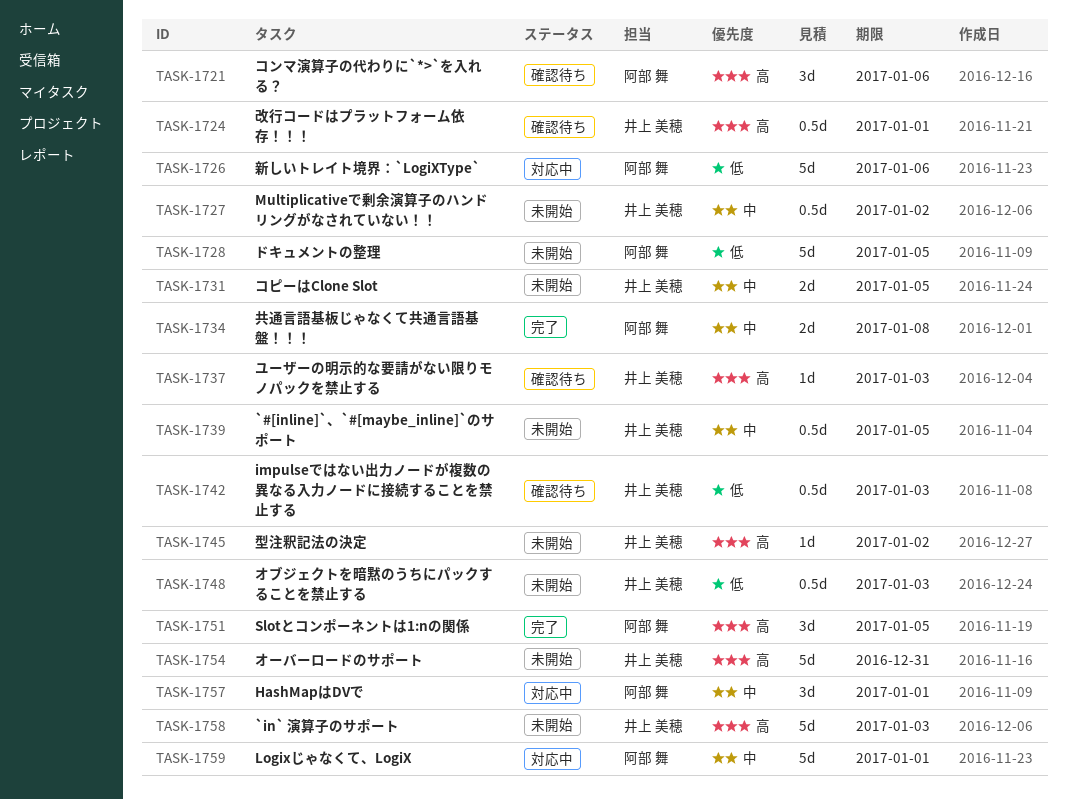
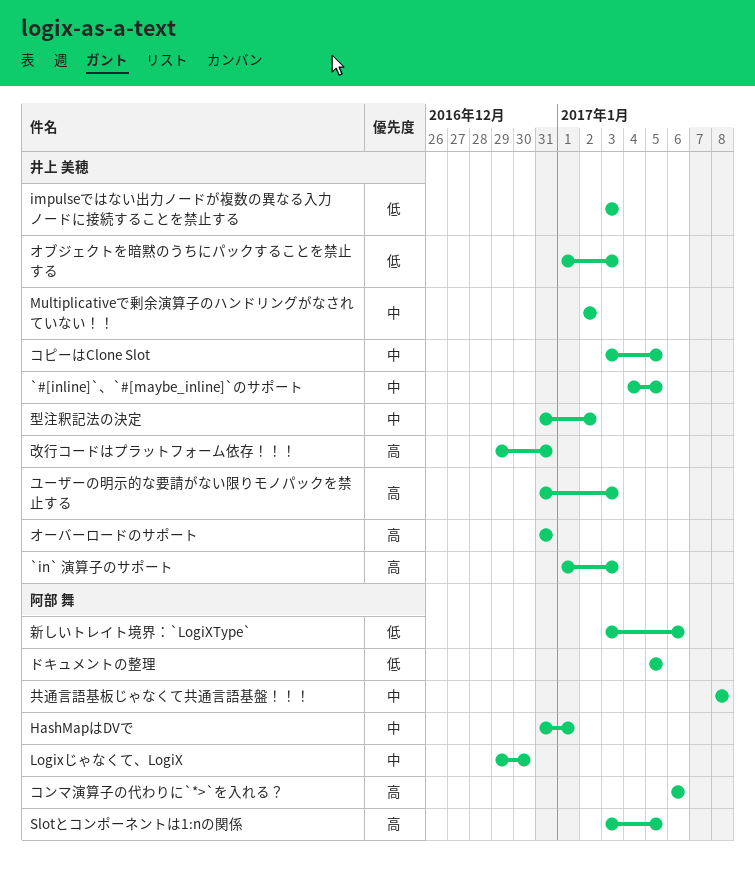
Logixじゃなくて、LogiX, due: Jan 1 -> Dec 30
型注釈記法の決定, priority: 高 -> 中
改行コードはプラットフォーム依存！！！, due: Jan 1 -> Dec 31

